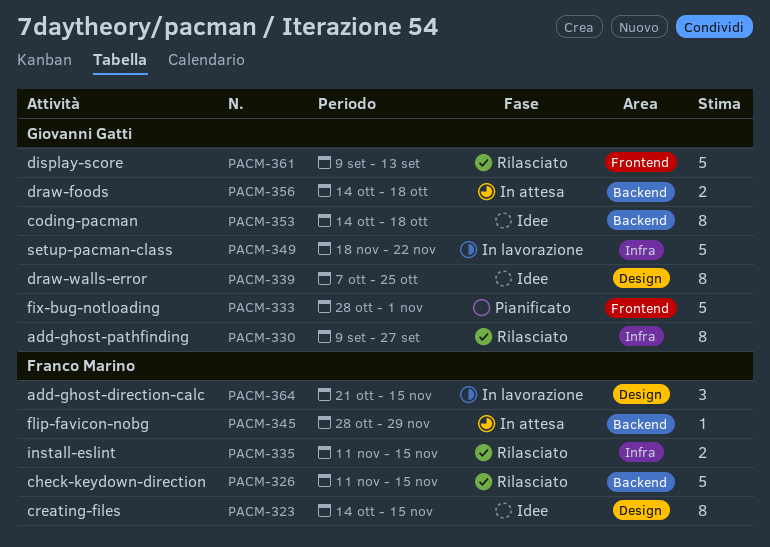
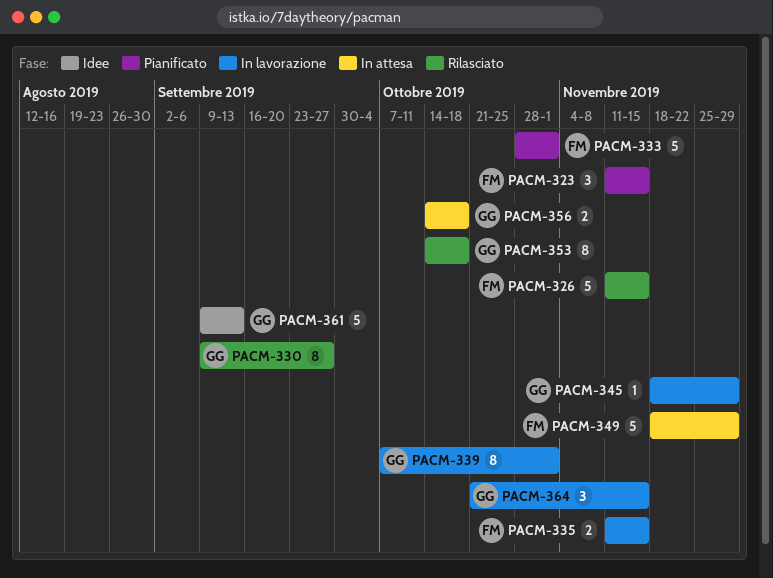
PACM-323, status: Idee -> Pianificato
PACM-323, estimate: 8 -> 3
PACM-323, start: Oct 14 -> Nov 11
PACM-333, owner: Giovanni Gatti -> Franco Marino
PACM-335, status: Rilasciato -> In lavorazione
PACM-339, status: Idee -> In lavorazione
PACM-339, due: Oct 25 -> Nov 1
PACM-345, status: In attesa -> In lavorazione
PACM-345, owner: Franco Marino -> Giovanni Gatti
PACM-345, start: Oct 28 -> Nov 18
PACM-349, status: In lavorazione -> In attesa
PACM-349, owner: Giovanni Gatti -> Franco Marino
PACM-349, due: Nov 22 -> Nov 29
PACM-353, status: Idee -> Rilasciato
PACM-361, status: Rilasciato -> Idee
PACM-364, owner: Franco Marino -> Giovanni Gatti

